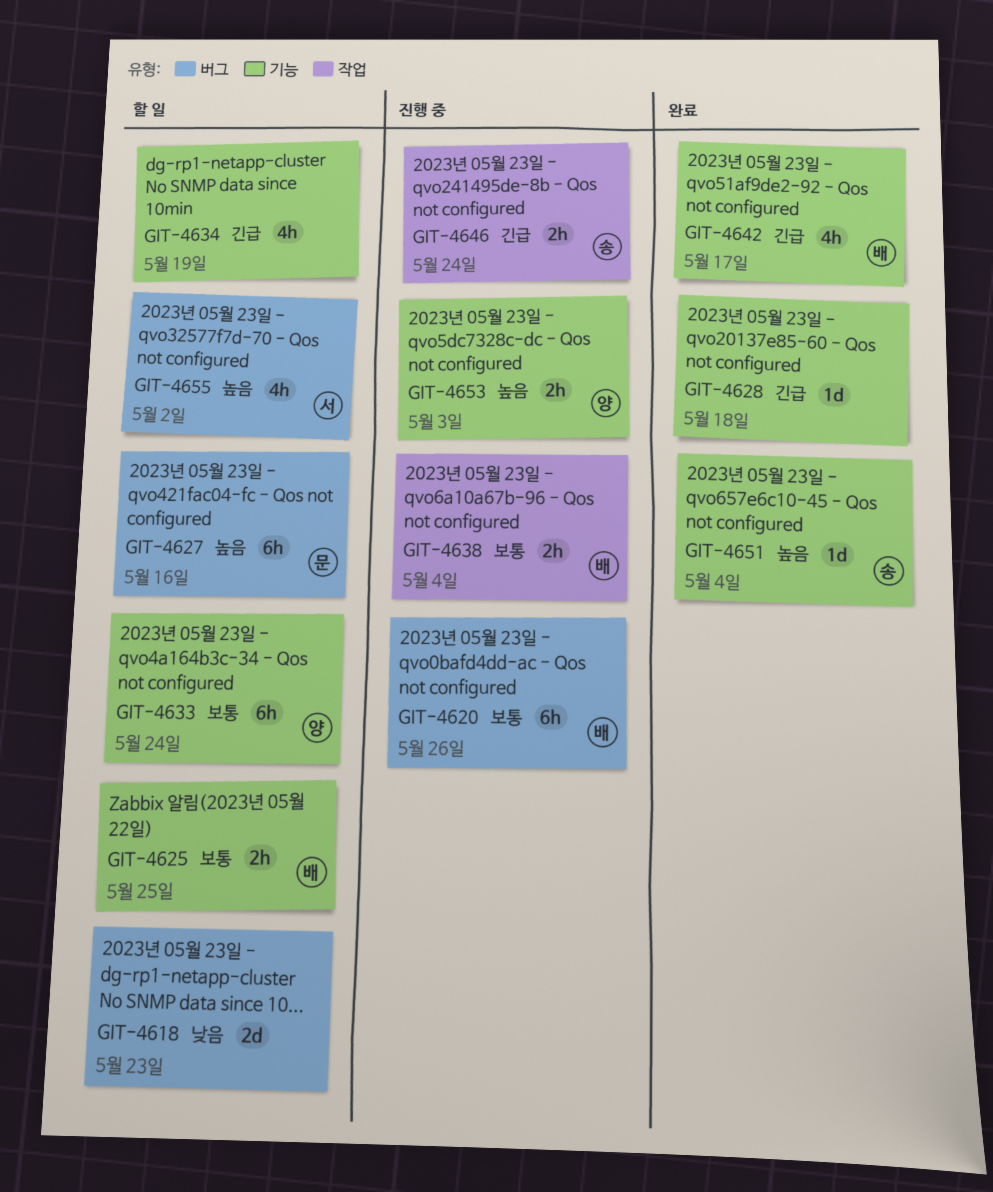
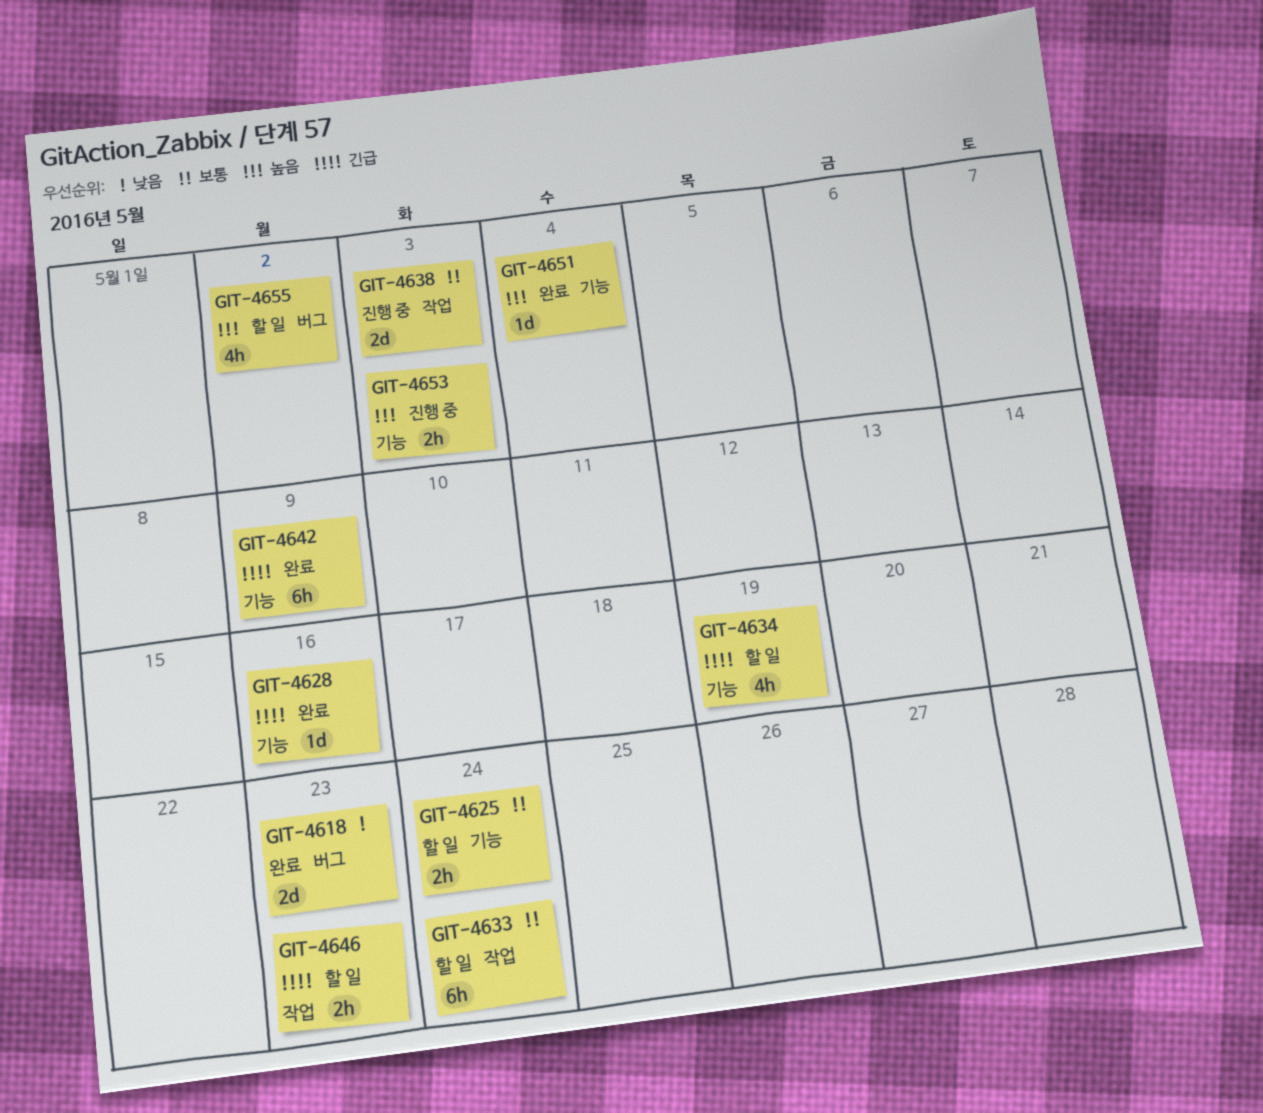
GIT-4618, status: 할 일 -> 완료
GIT-4620: present -> none
GIT-4625, due: May 25 -> May 24
GIT-4627: present -> none
GIT-4628, due: May 18 -> May 16
GIT-4633, label: 기능 -> 작업
GIT-4638, estimate: 2h -> 2d
GIT-4638, due: May 4 -> May 3
GIT-4642, estimate: 4h -> 6h
GIT-4642, due: May 17 -> May 9
GIT-4646, status: 진행 중 -> 할 일
GIT-4646, due: May 24 -> May 23

